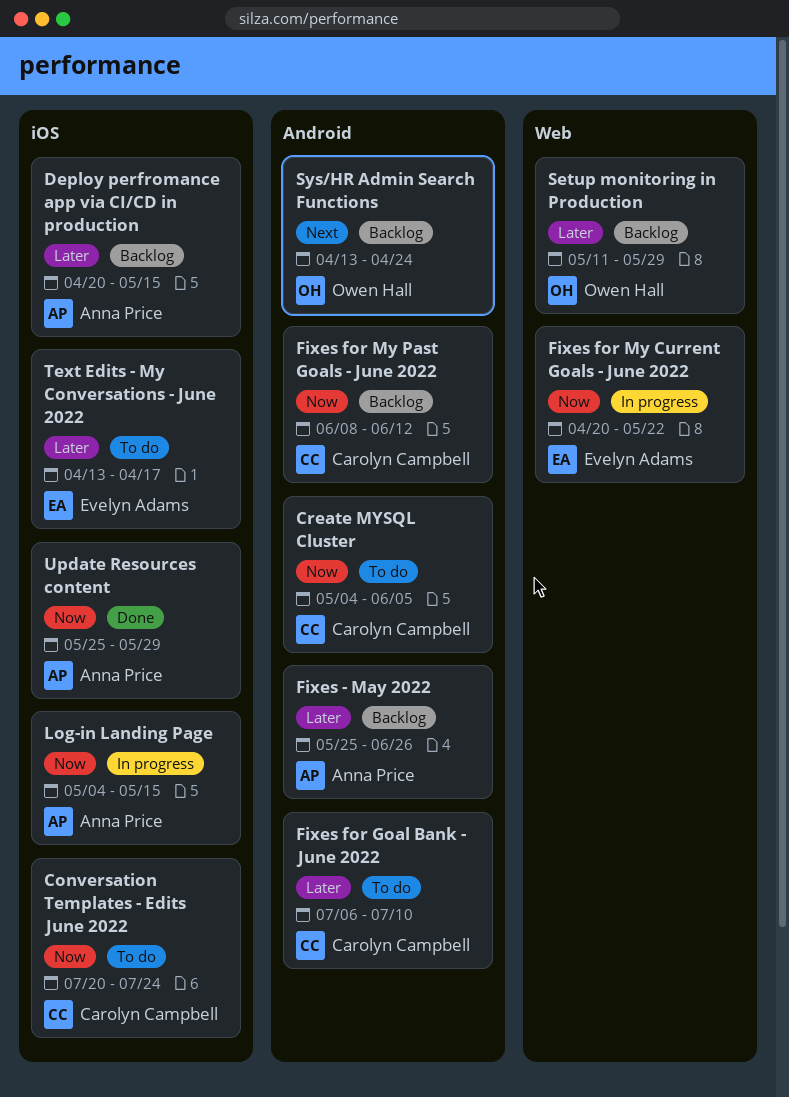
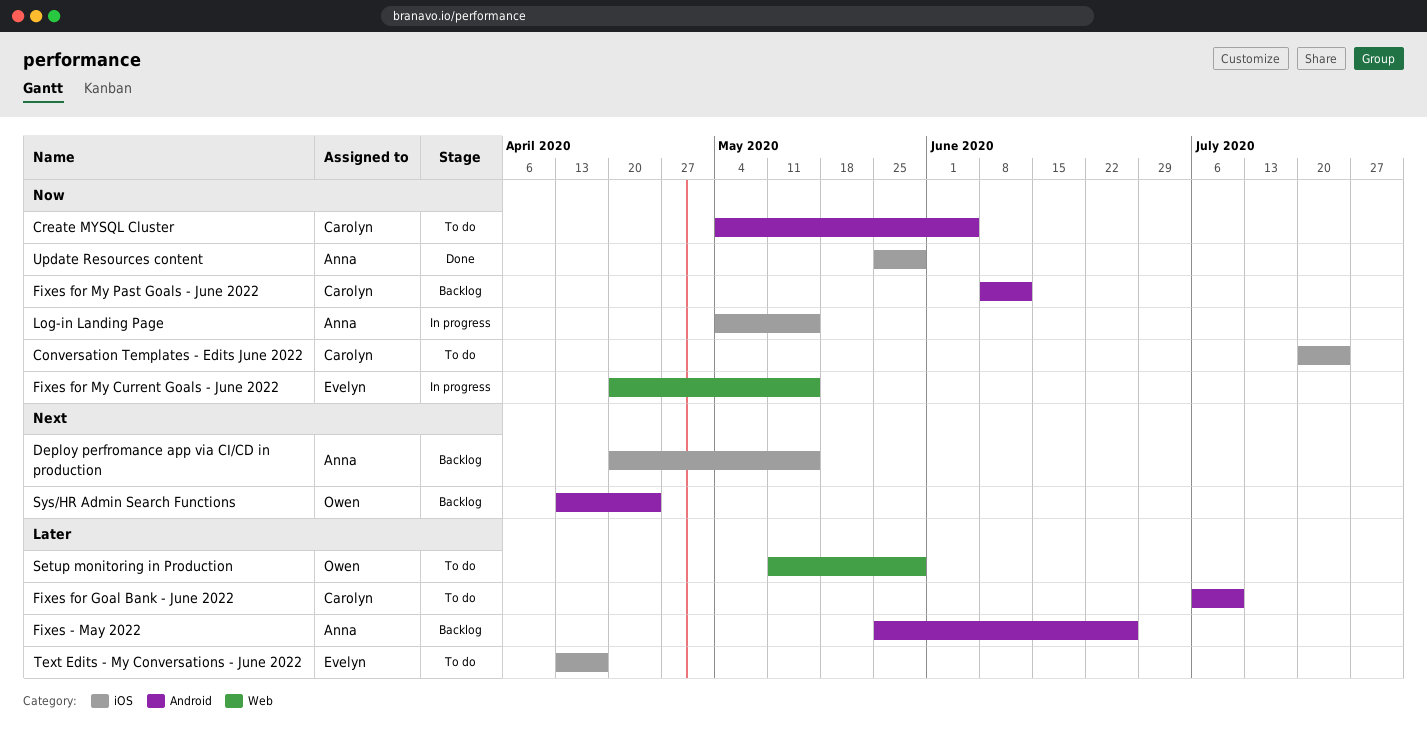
Deploy perfromance app via CI/CD in production, priority: Later -> Next
Fixes for My Current Goals - June 2022, due: May 22 -> May 15
Setup monitoring in Production, status: Backlog -> To do

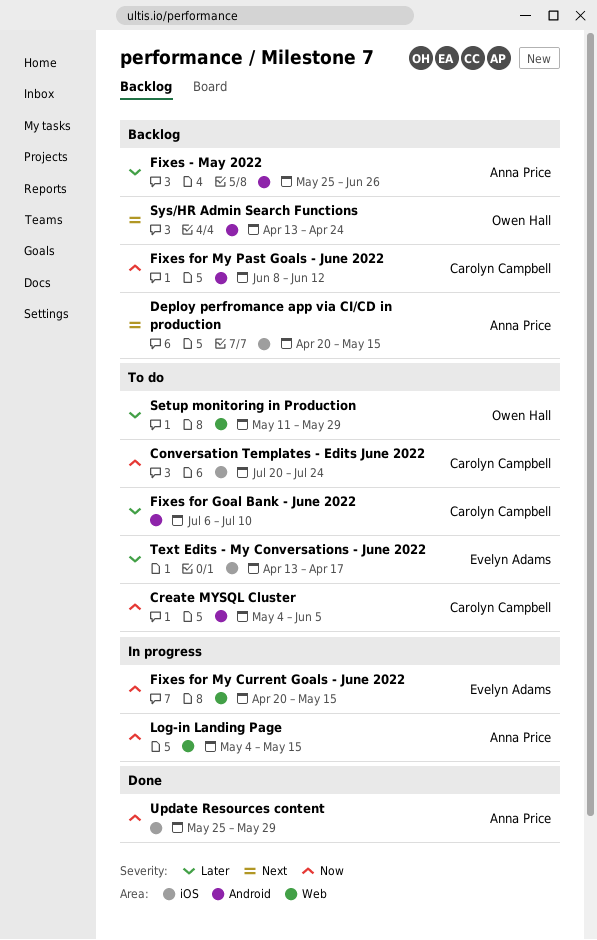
Log-in Landing Page, label: iOS -> Web

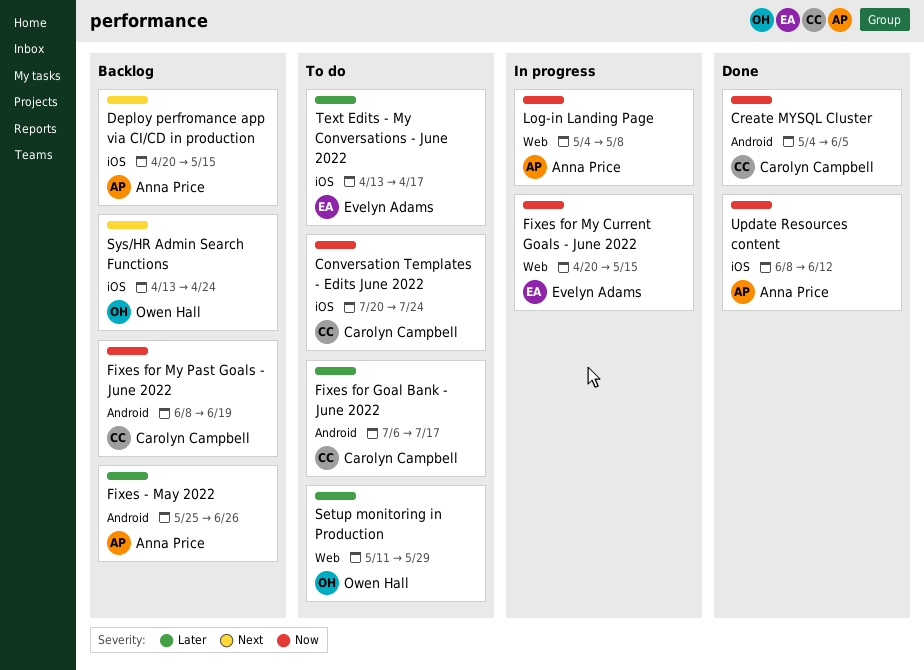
Create MYSQL Cluster, status: To do -> Done
Fixes for Goal Bank - June 2022, due: Jul 10 -> Jul 17
Fixes for My Past Goals - June 2022, due: Jun 12 -> Jun 19
Log-in Landing Page, due: May 15 -> May 8
Sys/HR Admin Search Functions, label: Android -> iOS
Update Resources content, start: May 25 -> Jun 8
Update Resources content, due: May 29 -> Jun 12

